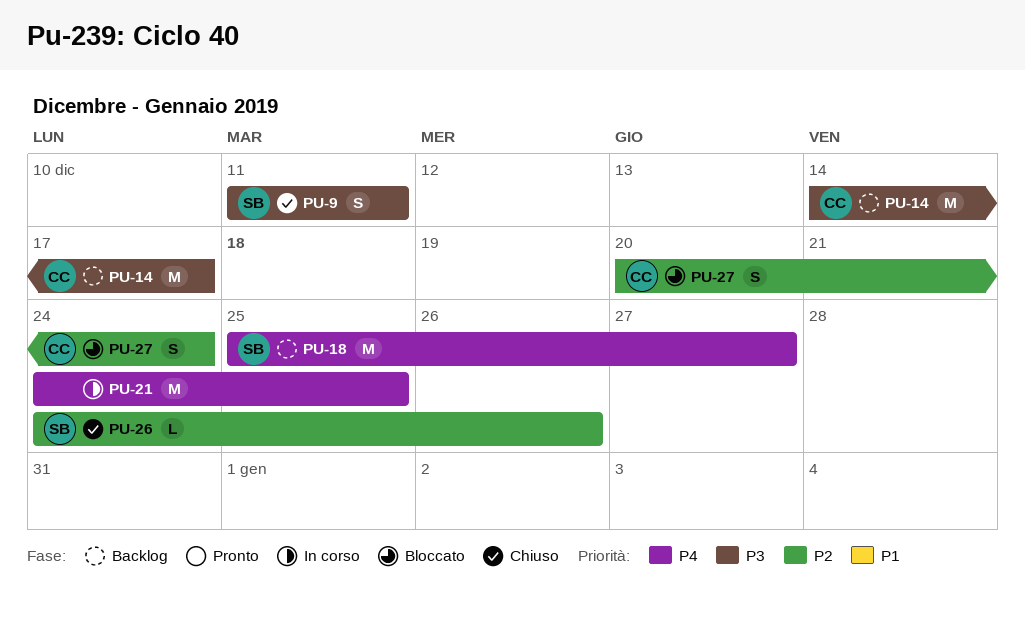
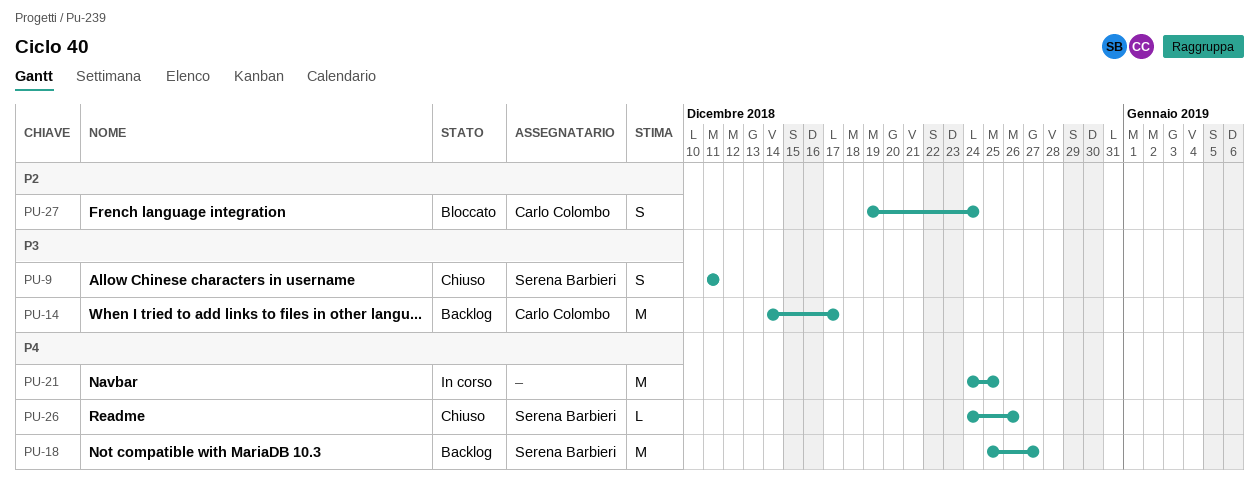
PU-26, priority: P2 -> P4
PU-27, start: Dec 20 -> Dec 19

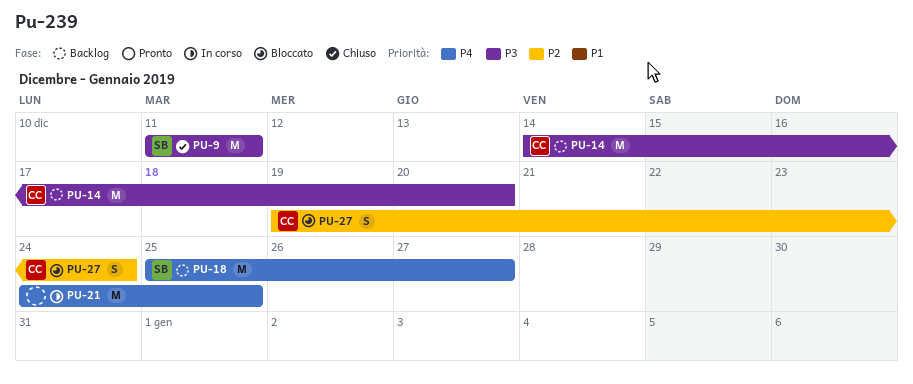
PU-9, estimate: S -> M
PU-14, due: Dec 17 -> Dec 20
PU-26: present -> none

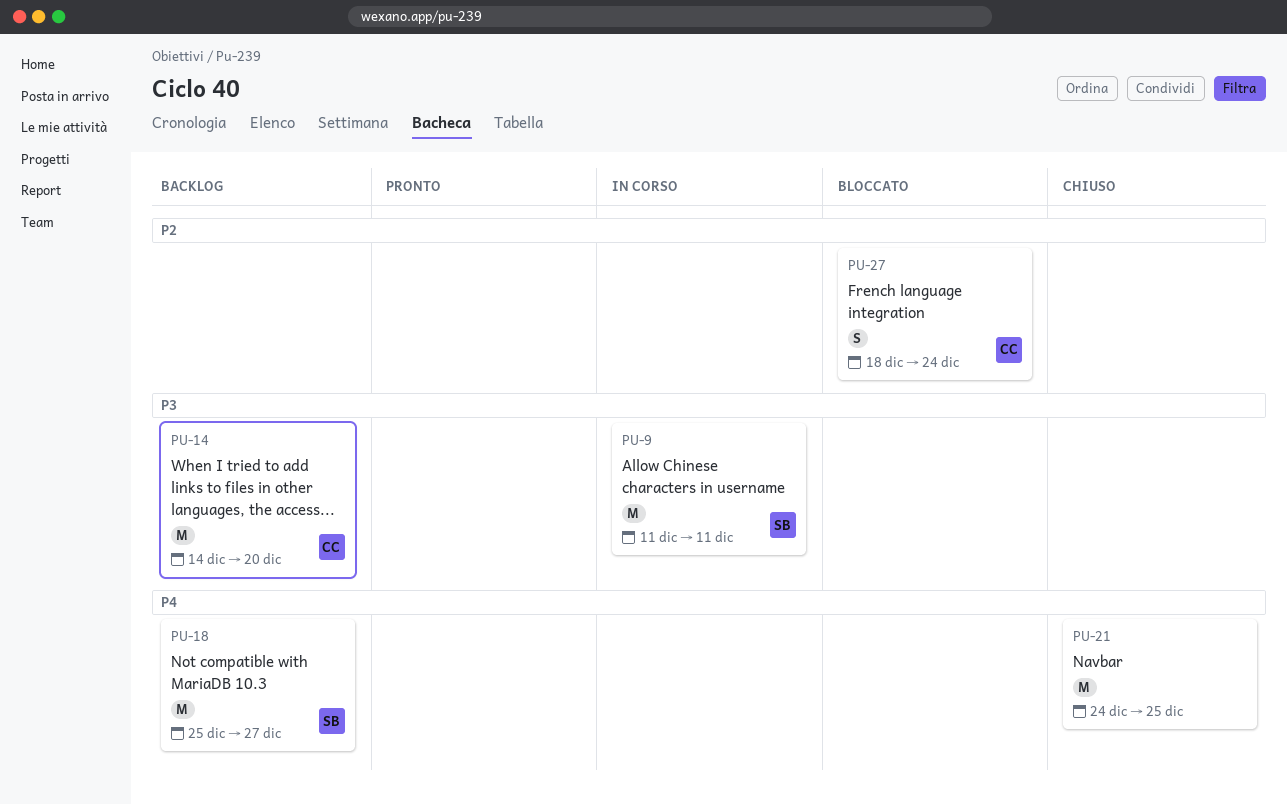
PU-9, status: Chiuso -> In corso
PU-21, status: In corso -> Chiuso
PU-27, start: Dec 19 -> Dec 18

